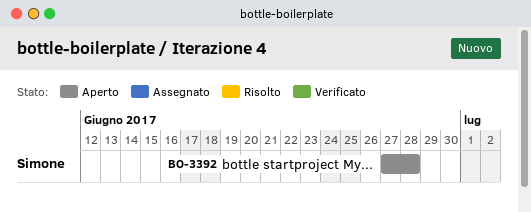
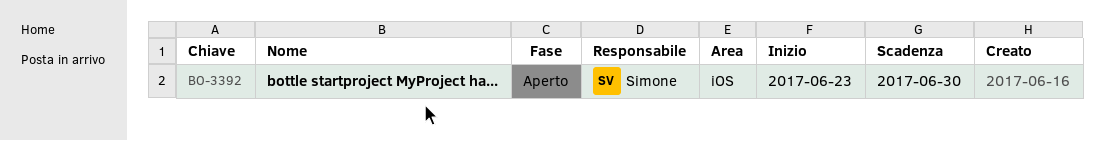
BO-3392, start: Jun 27 -> Jun 23
BO-3392, due: Jun 28 -> Jun 30

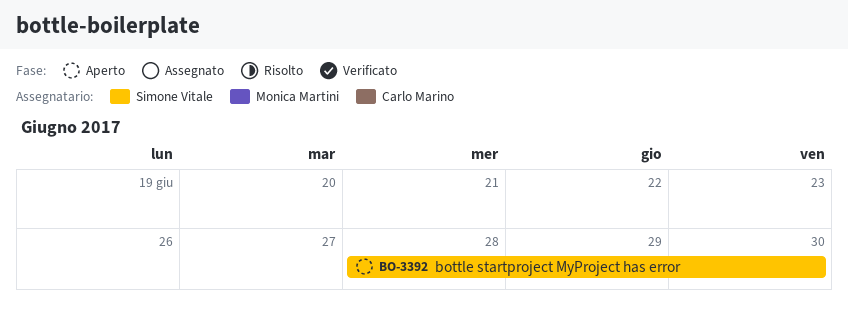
BO-3392, start: Jun 23 -> Jun 28

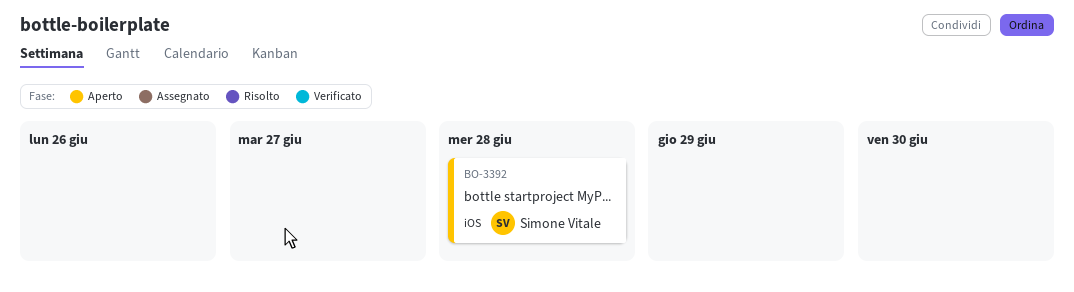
BO-3392, due: Jun 30 -> Jun 28

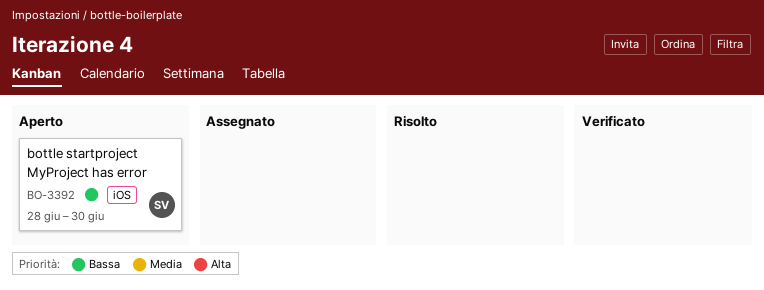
BO-3392, due: Jun 28 -> Jun 30

